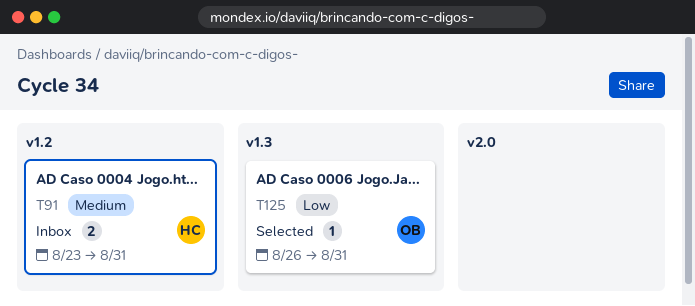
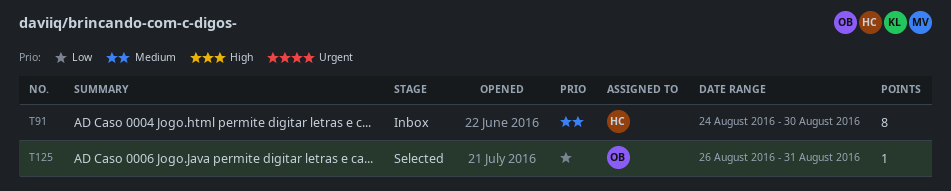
T91, estimate: 2 -> 8
T91, start: Aug 23 -> Aug 24
T91, due: Aug 31 -> Aug 30

